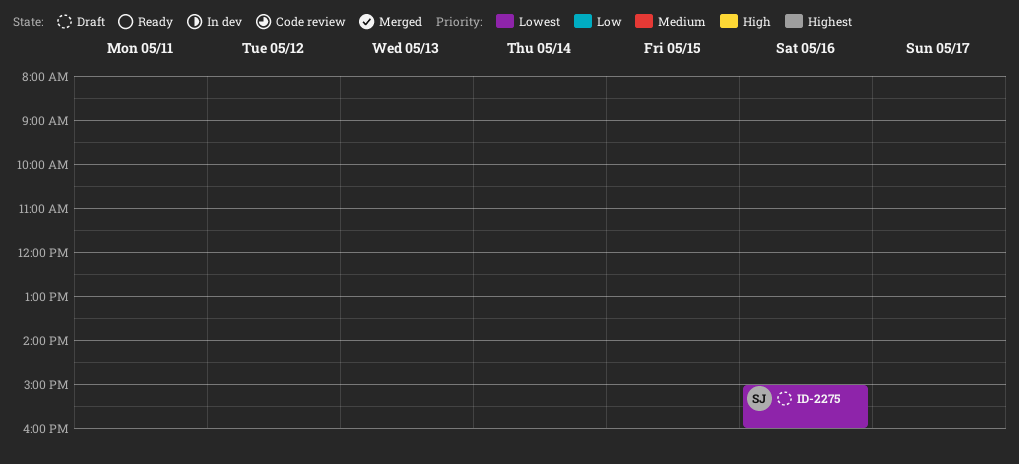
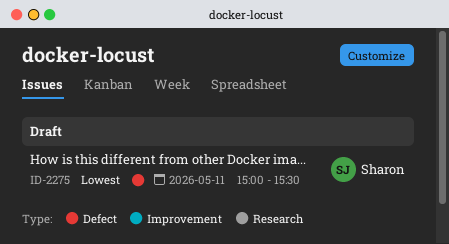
ID-2275, day: May 16 -> May 11
ID-2275, ends: 16:00 -> 15:30

